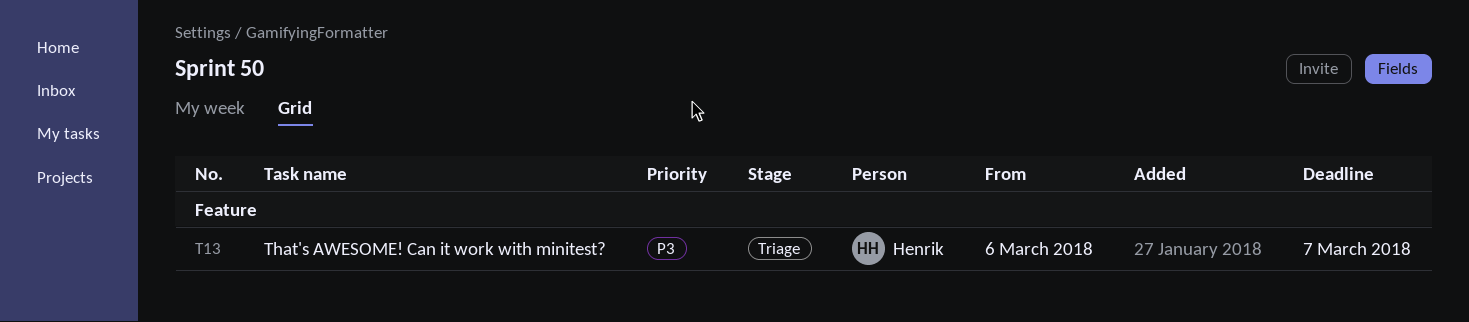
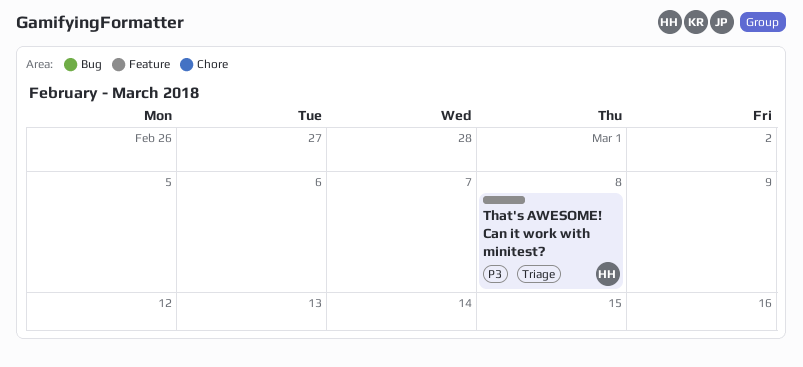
That's AWESOME! Can it work with minitest?, due: Mar 7 -> Mar 8

